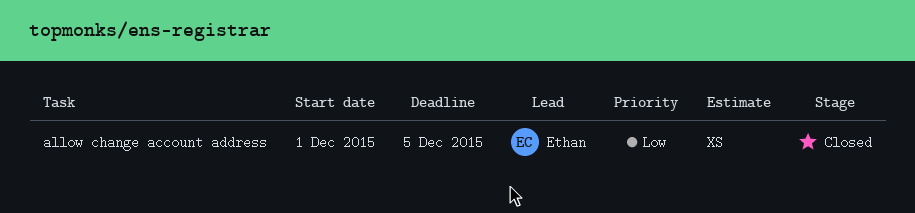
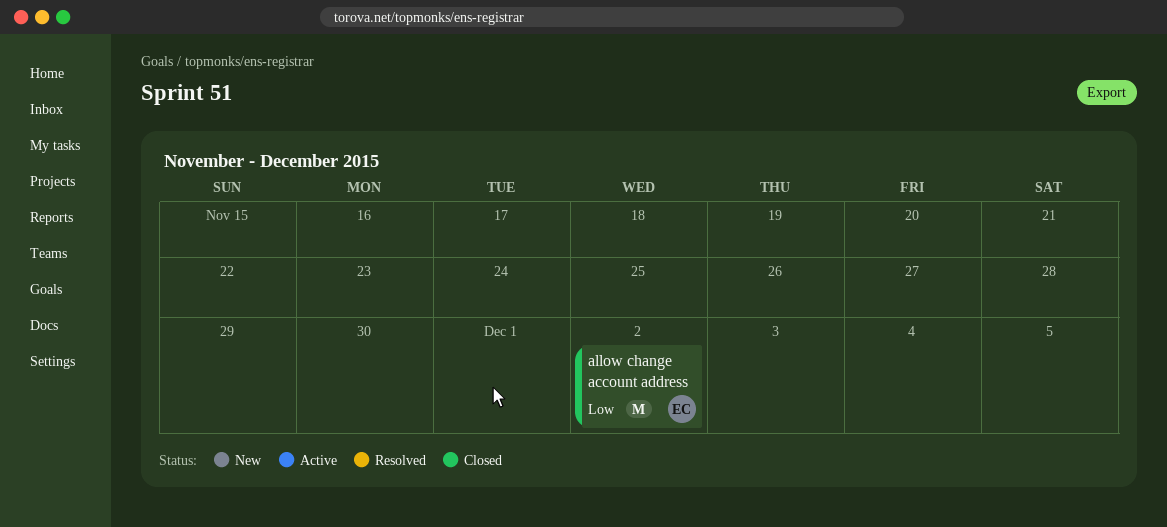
allow change account address, estimate: XS -> M
allow change account address, due: Dec 5 -> Dec 2

